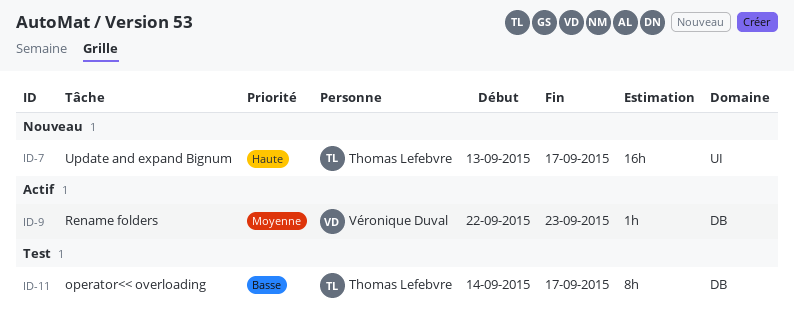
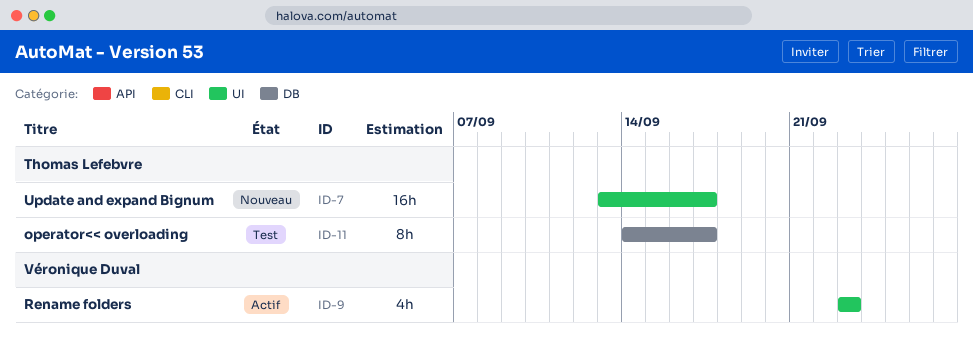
ID-9, label: DB -> UI
ID-9, estimate: 1h -> 4h
ID-9, start: Sep 22 -> Sep 23

